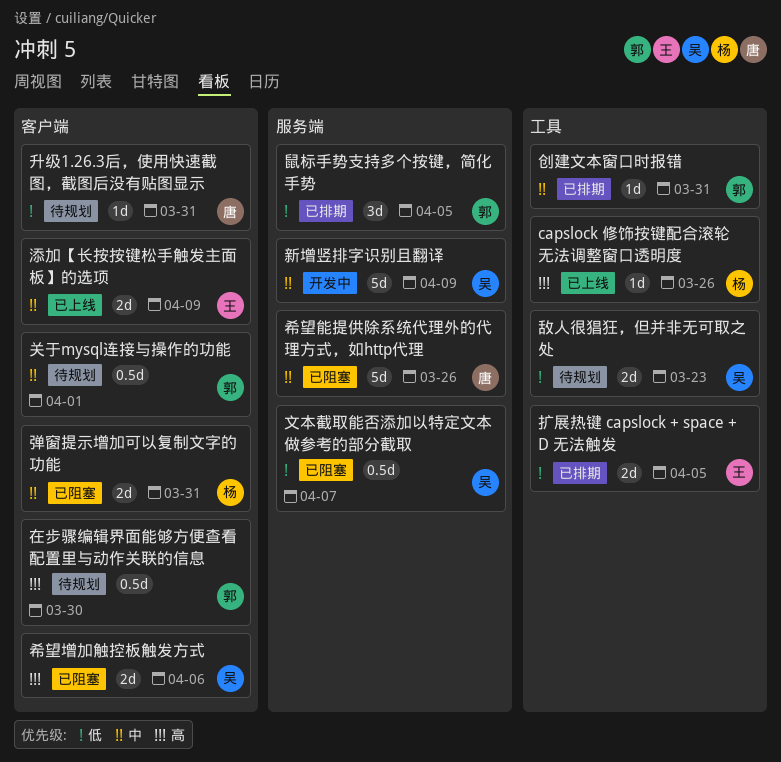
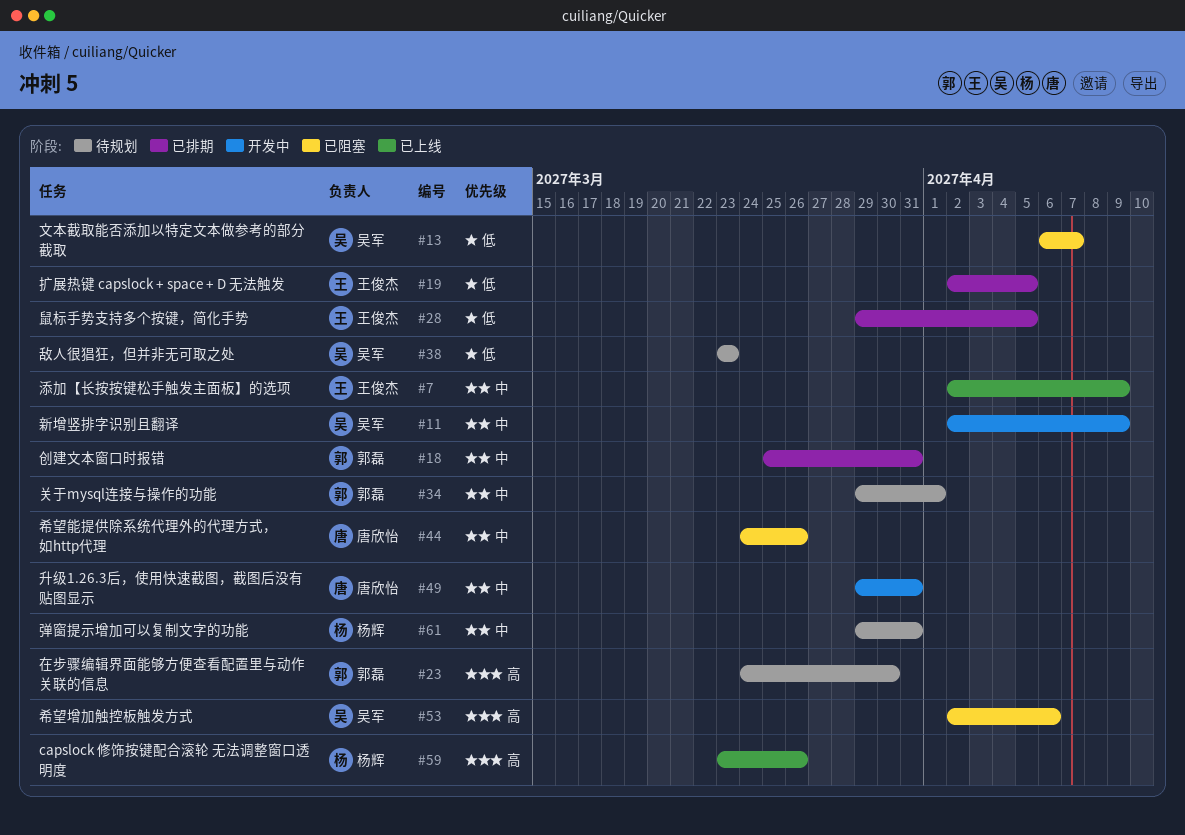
升级1.26.3后，使用快速截图，截图后没有贴图显示, status: 待规划 -> 开发中
升级1.26.3后，使用快速截图，截图后没有贴图显示, priority: 低 -> 中
弹窗提示增加可以复制文字的功能, status: 已阻塞 -> 待规划
鼠标手势支持多个按键，简化手势, owner: 郭磊 -> 王俊杰

